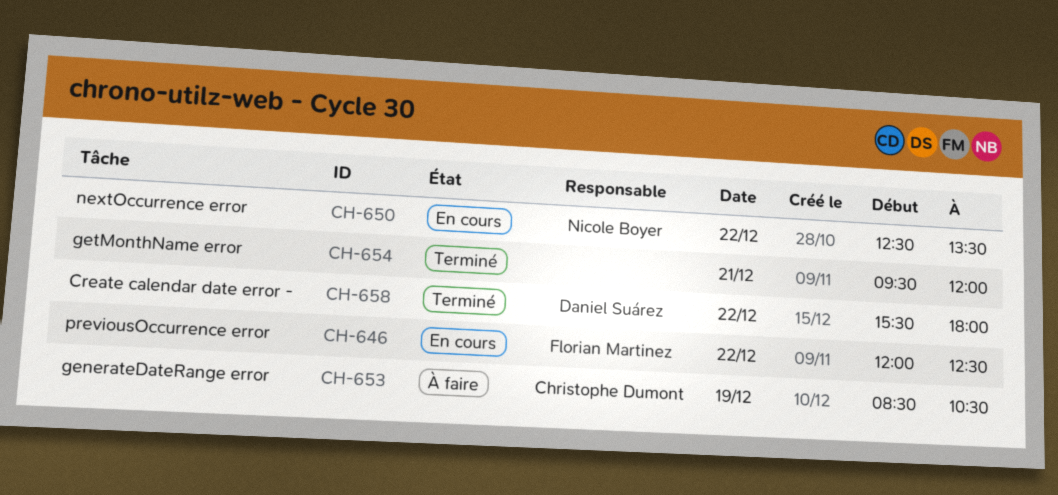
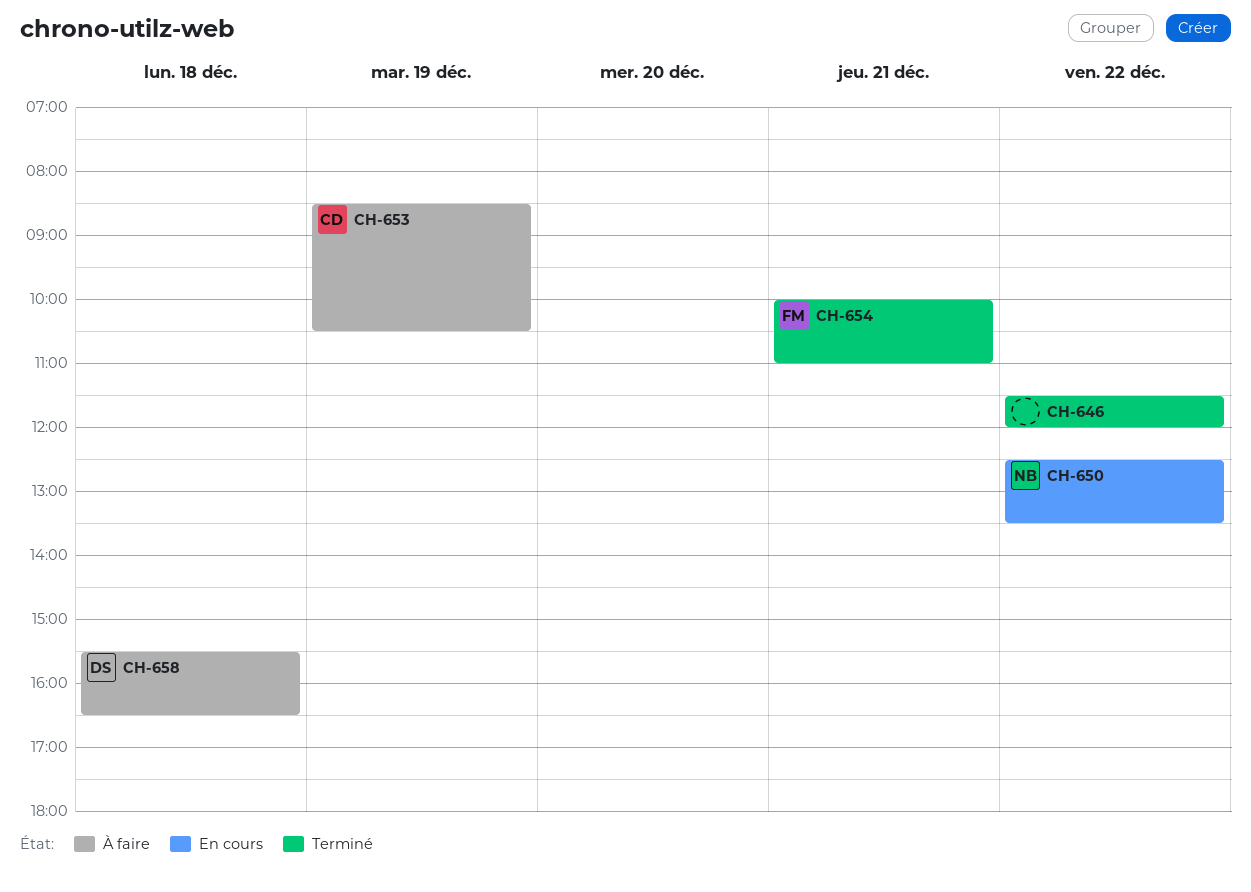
CH-646, status: En cours -> Terminé
CH-646, owner: Florian Martinez -> none
CH-646, begins: 12:00 -> 11:30
CH-646, ends: 12:30 -> 12:00
CH-654, owner: none -> Florian Martinez
CH-654, begins: 09:30 -> 10:00
CH-654, ends: 12:00 -> 11:00
CH-658, status: Terminé -> À faire
CH-658, day: Dec 22 -> Dec 18
CH-658, ends: 18:00 -> 16:30

